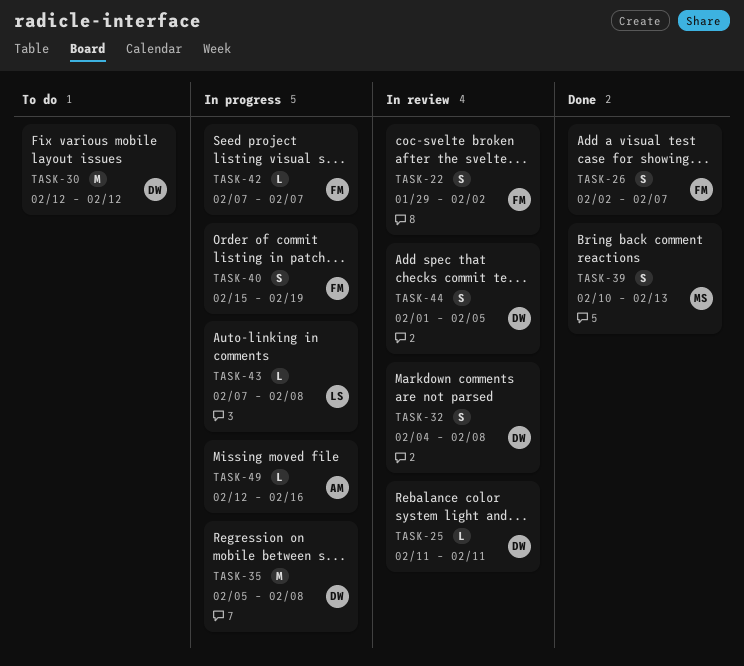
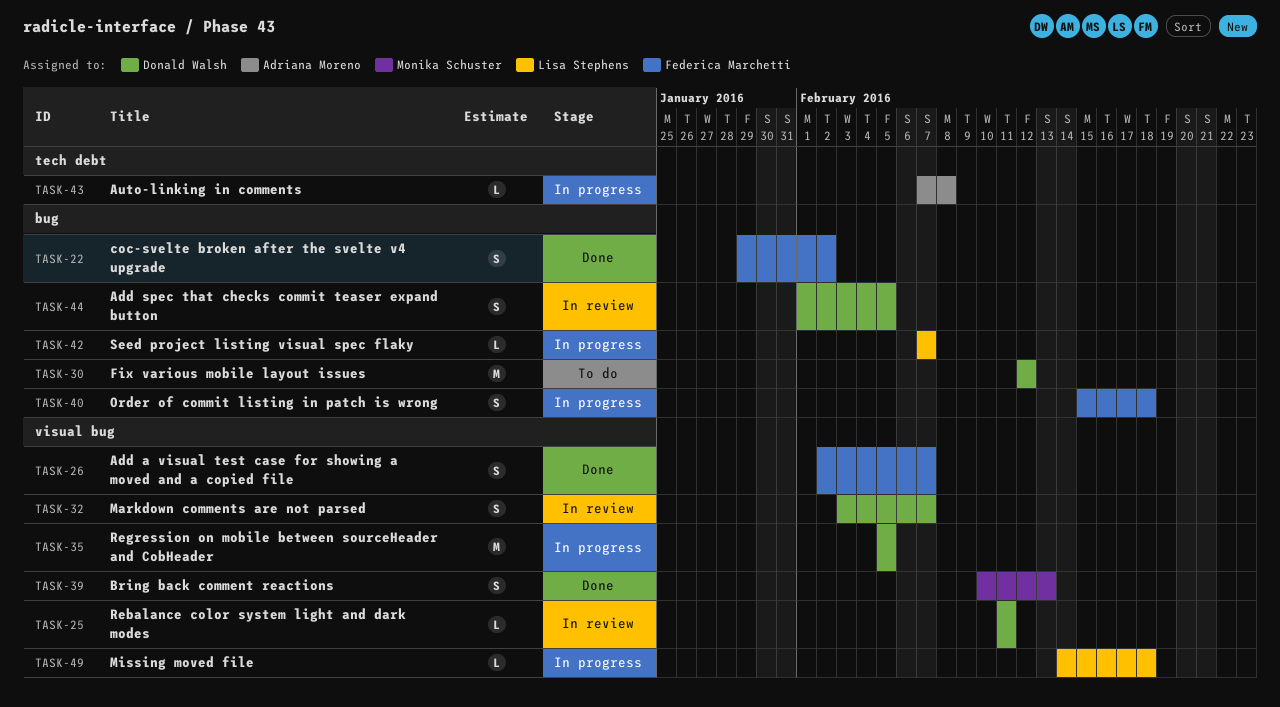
TASK-22, status: In review -> Done
TASK-32, start: Feb 4 -> Feb 3
TASK-32, due: Feb 8 -> Feb 7
TASK-35, due: Feb 8 -> Feb 5
TASK-40, due: Feb 19 -> Feb 18
TASK-42, owner: Federica Marchetti -> Lisa Stephens
TASK-43, owner: Lisa Stephens -> Adriana Moreno
TASK-49, owner: Adriana Moreno -> Lisa Stephens
TASK-49, start: Feb 12 -> Feb 14
TASK-49, due: Feb 16 -> Feb 18

